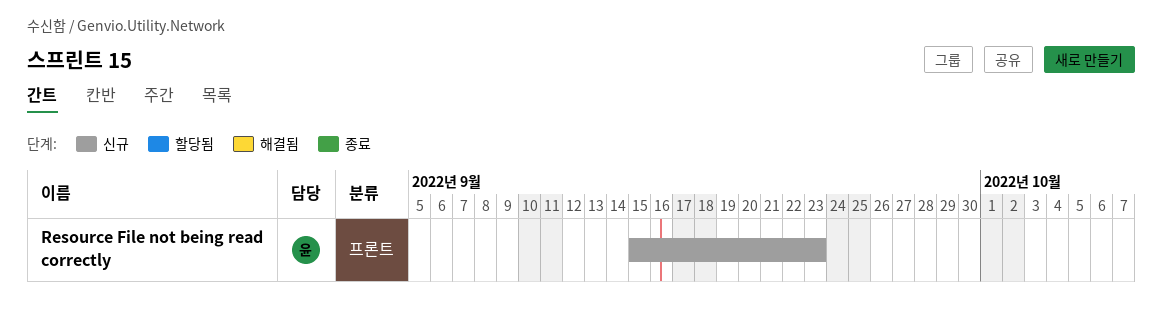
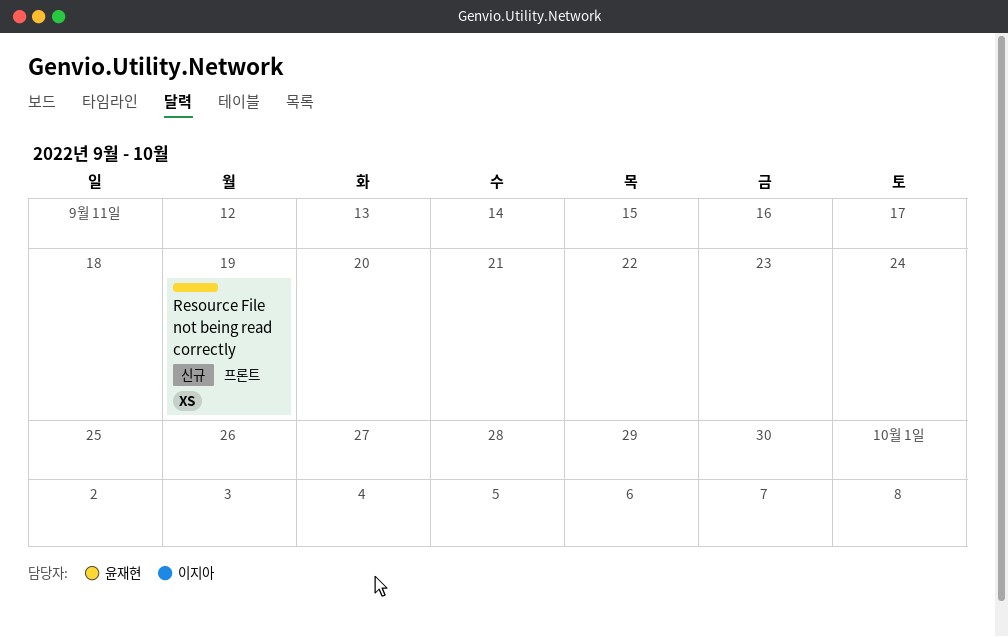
Resource File not being read correctly, due: Sep 23 -> Sep 19

